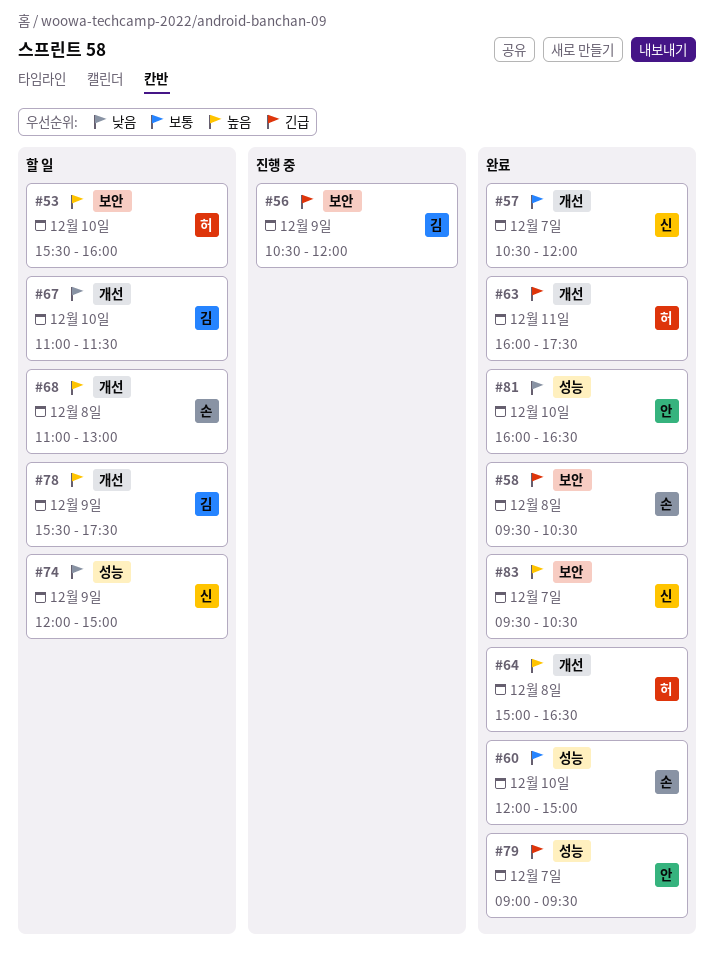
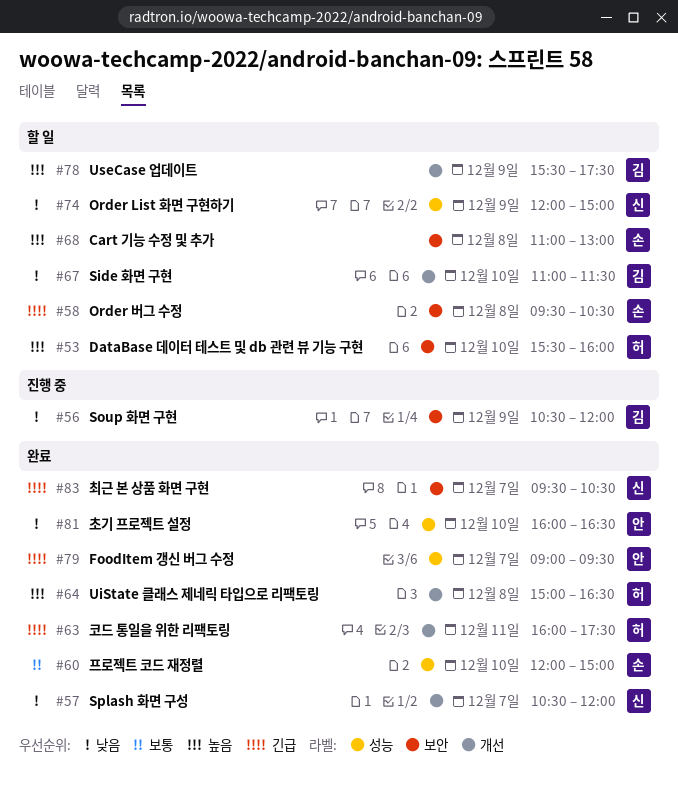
#56, priority: 긴급 -> 낮음
#57, priority: 보통 -> 낮음
#58, status: 완료 -> 할 일
#68, label: 개선 -> 보안
#83, priority: 높음 -> 긴급

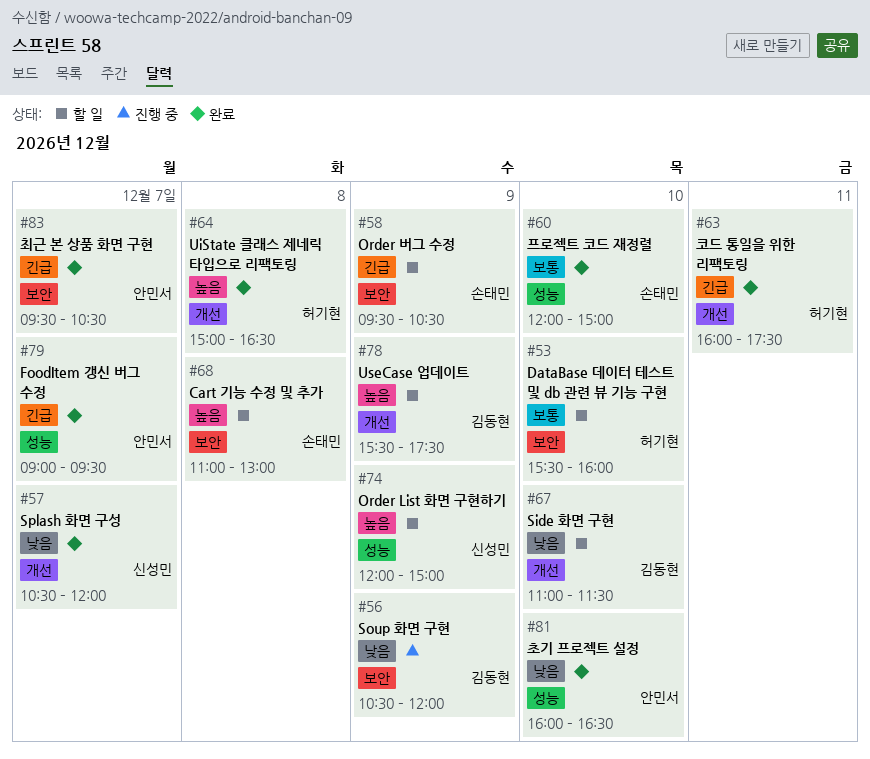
#53, priority: 높음 -> 보통
#58, day: Dec 8 -> Dec 9
#74, priority: 낮음 -> 높음
#83, owner: 신성민 -> 안민서

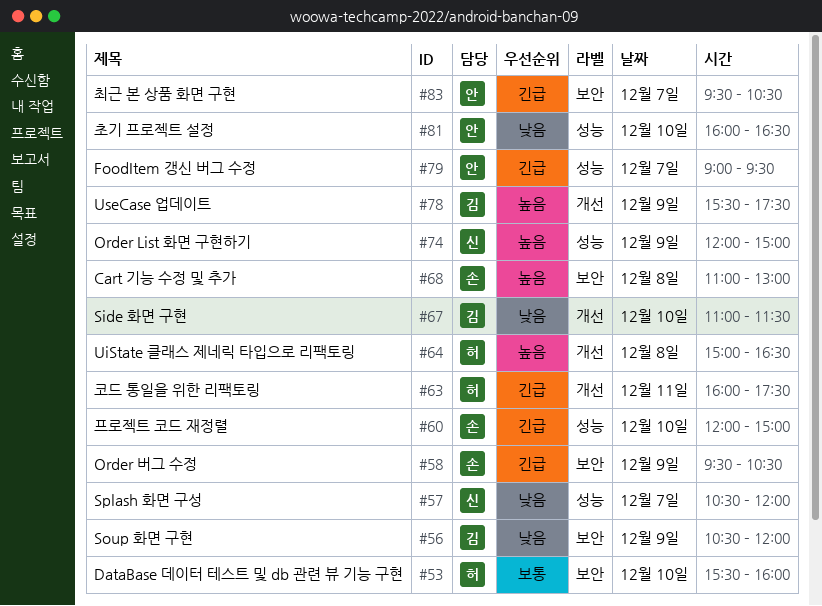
#57, label: 개선 -> 성능
#60, priority: 보통 -> 긴급

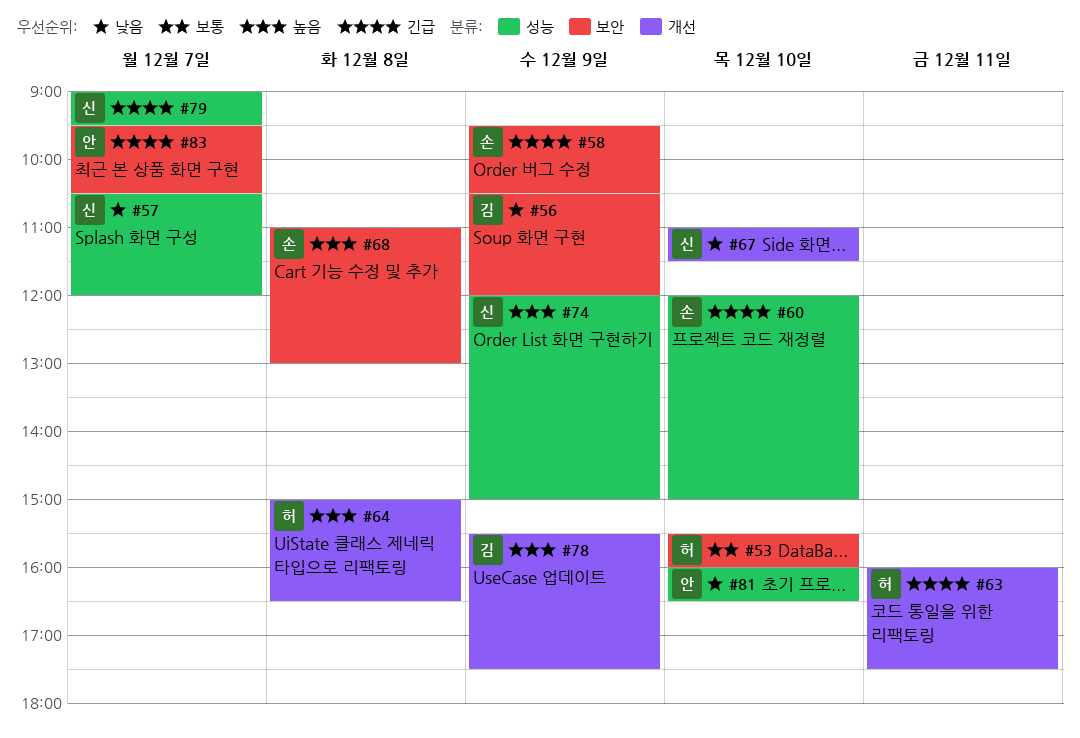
#67, owner: 김 -> 신
#79, owner: 안 -> 신

